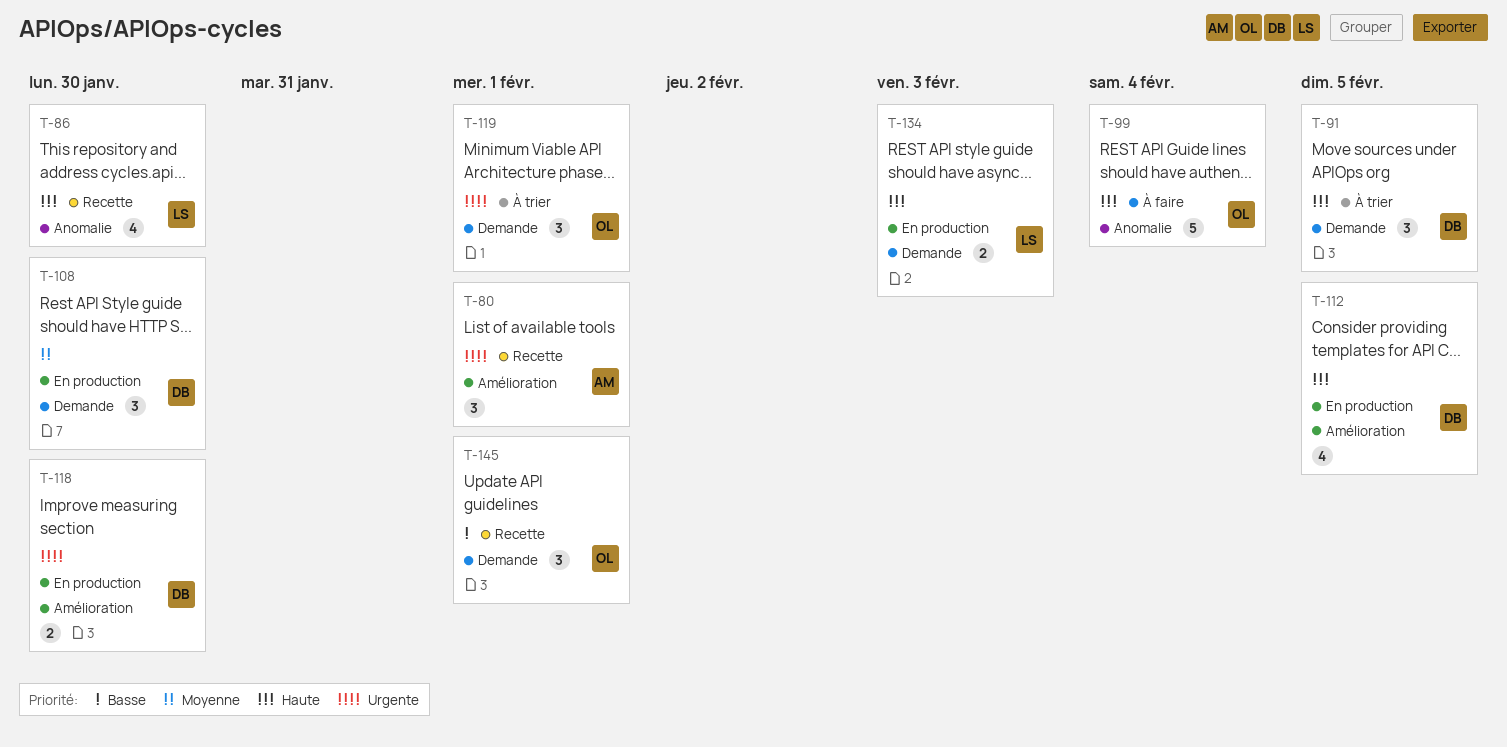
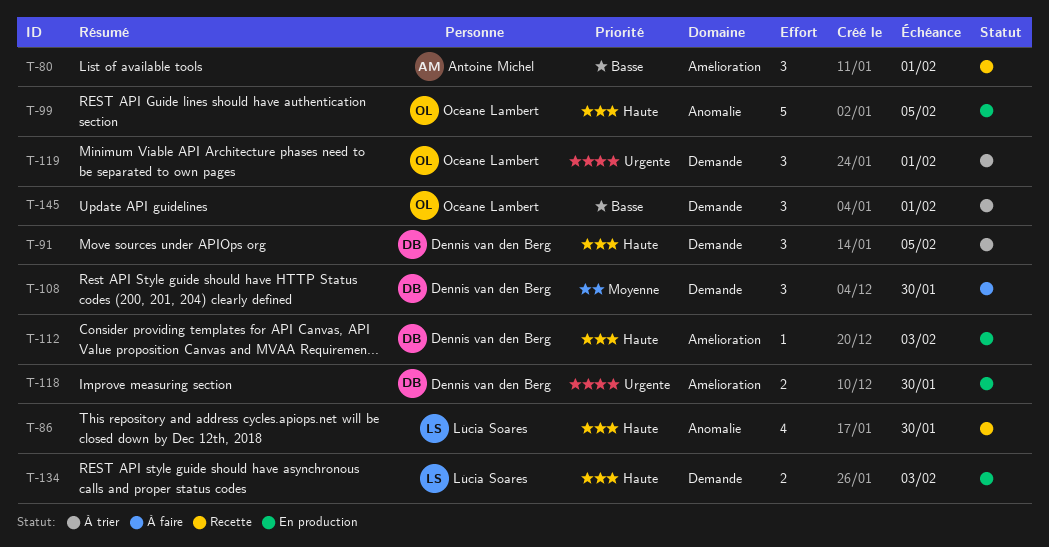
T-80, priority: Urgente -> Basse
T-99, status: À faire -> En production
T-99, due: Feb 4 -> Feb 5
T-108, status: En production -> À faire
T-112, estimate: 4 -> 1
T-112, due: Feb 5 -> Feb 3
T-145, status: Recette -> À trier

